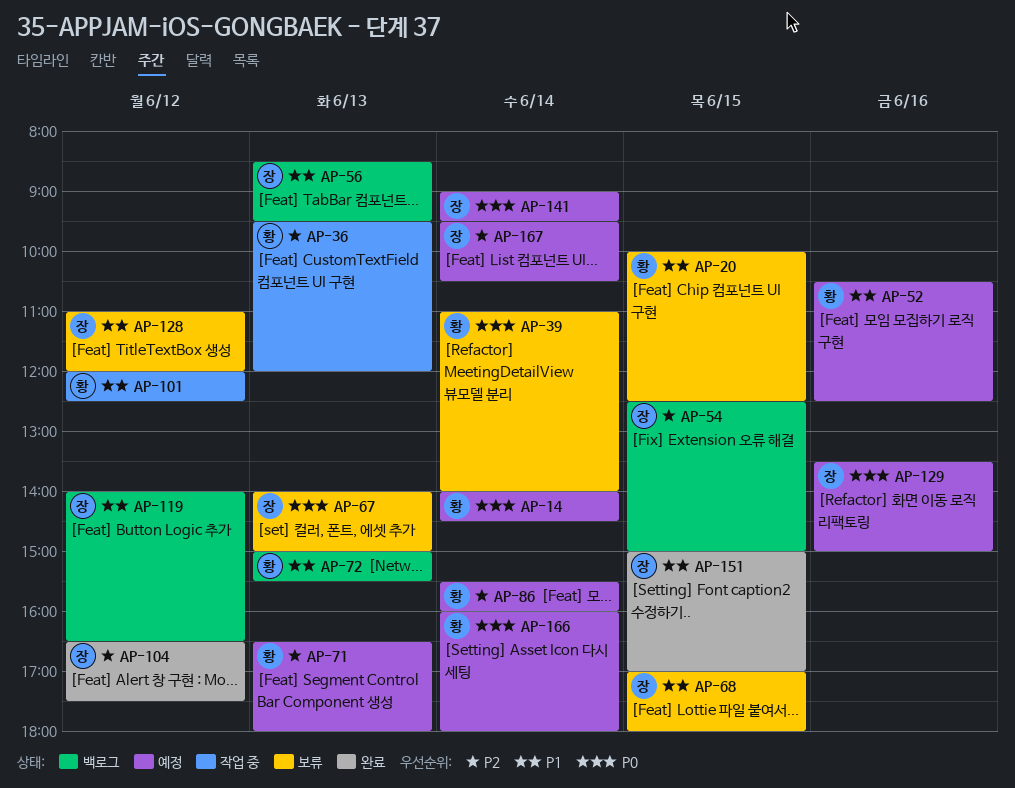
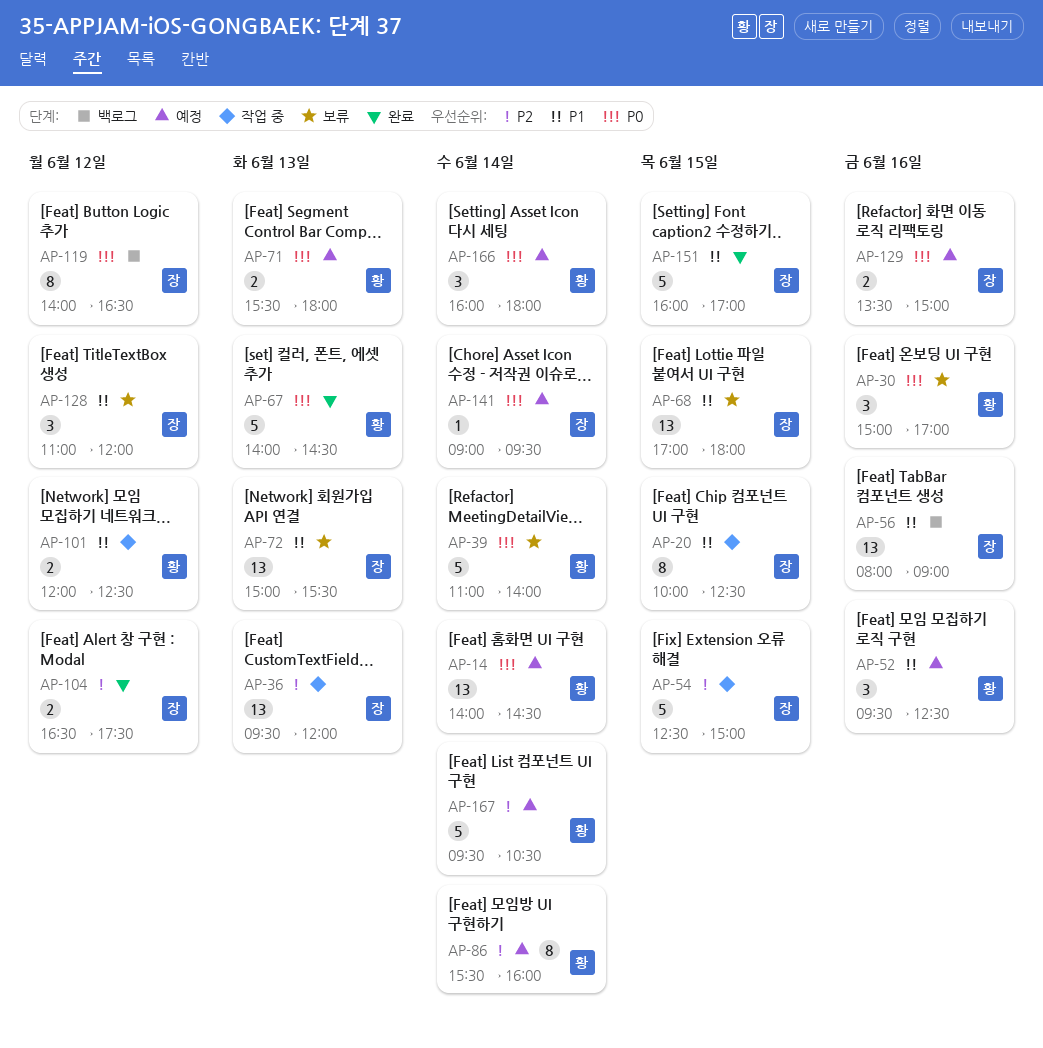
AP-20, status: 보류 -> 작업 중
AP-20, owner: 황 -> 장
AP-30: none -> present
AP-36, owner: 황 -> 장
AP-52, begins: 10:30 -> 09:30
AP-54, status: 백로그 -> 작업 중
AP-56, day: Jun 13 -> Jun 16
AP-56, begins: 08:30 -> 08:00
AP-56, ends: 09:30 -> 09:00
AP-67, status: 보류 -> 완료
AP-67, owner: 장 -> 황
AP-67, ends: 15:00 -> 14:30
AP-71, priority: P2 -> P0
AP-71, begins: 16:30 -> 15:30
AP-72, status: 백로그 -> 보류
AP-72, owner: 황 -> 장
AP-119, priority: P1 -> P0
AP-151, begins: 15:00 -> 16:00
AP-167, owner: 장 -> 황

